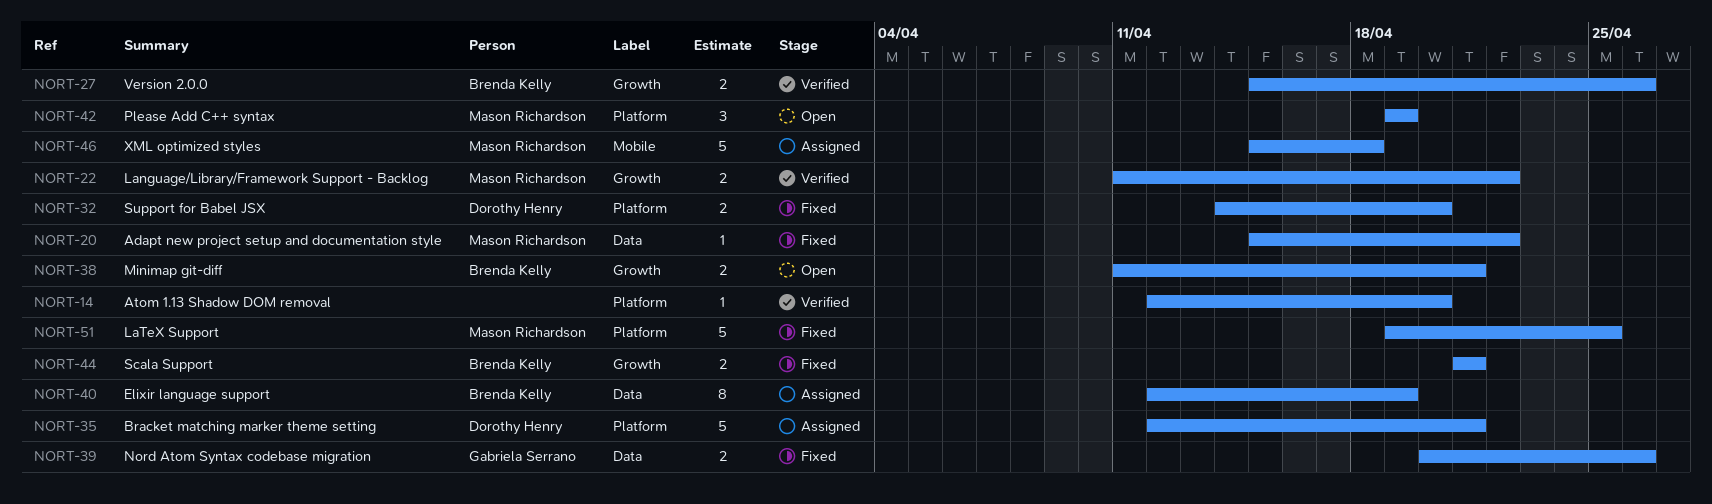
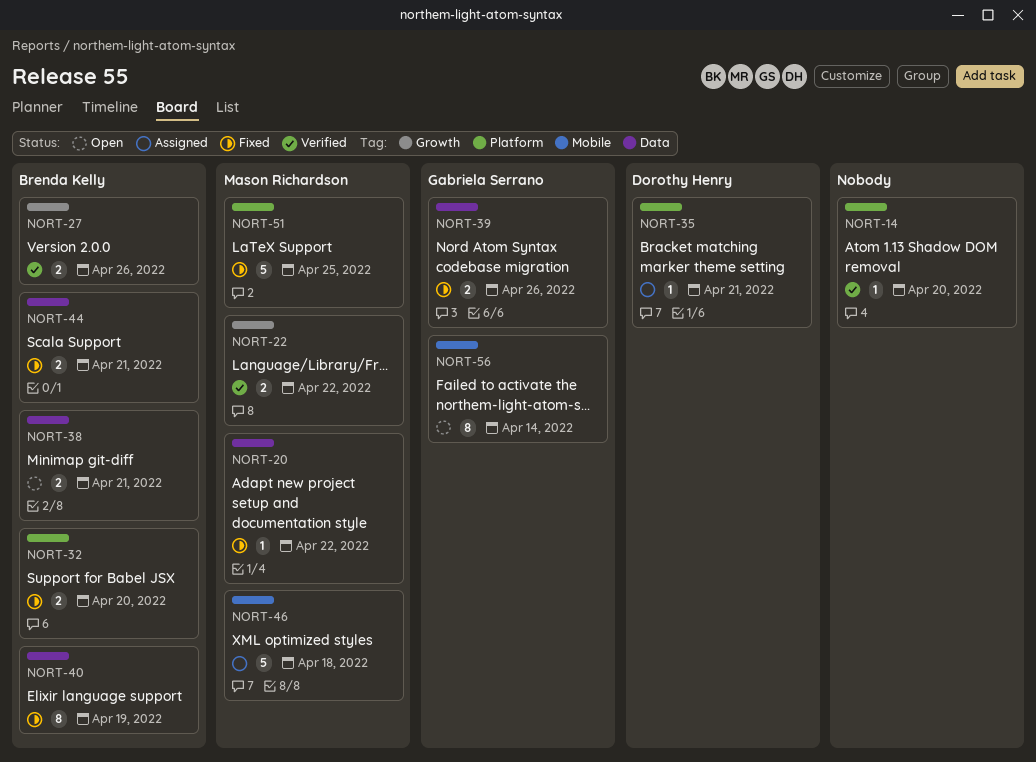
NORT-32, owner: Dorothy Henry -> Brenda Kelly
NORT-35, estimate: 5 -> 1
NORT-38, label: Growth -> Data
NORT-40, status: Assigned -> Fixed
NORT-42: present -> none
NORT-44, label: Growth -> Data
NORT-56: none -> present

